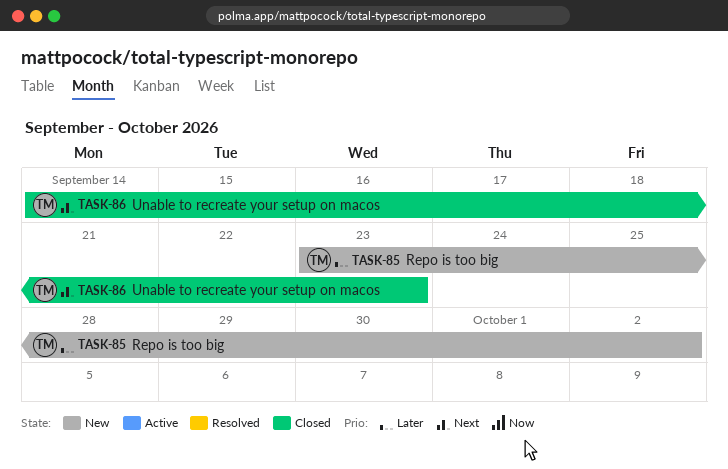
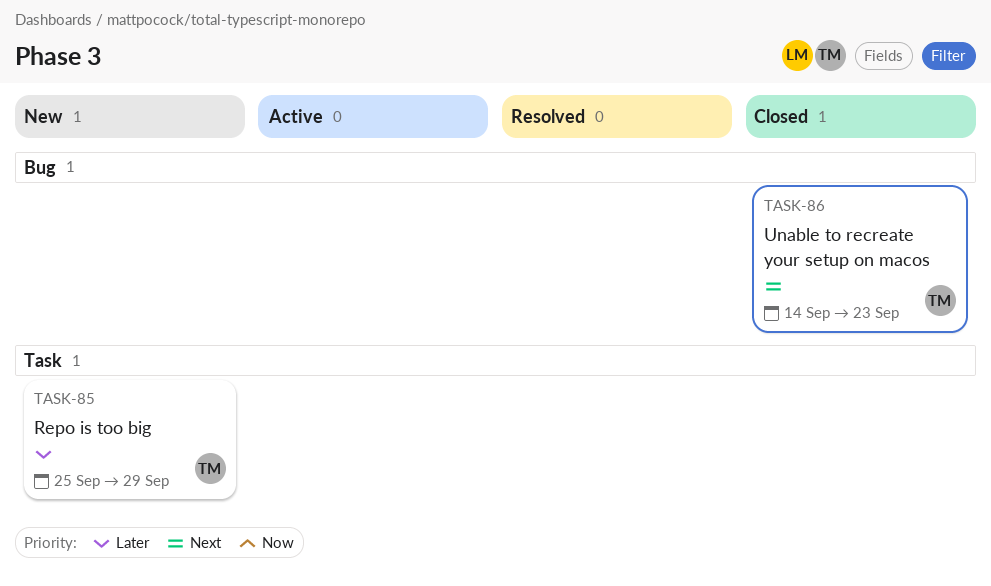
TASK-85, start: Sep 23 -> Sep 25
TASK-85, due: Oct 2 -> Sep 29

